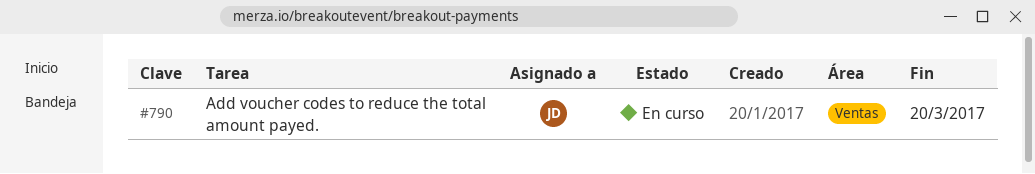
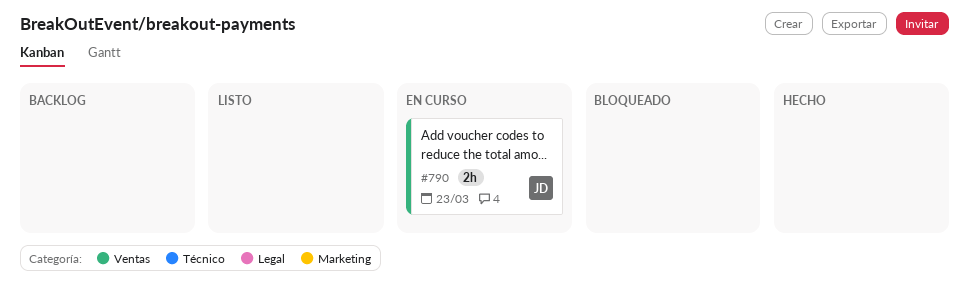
#790, due: Mar 20 -> Mar 23

